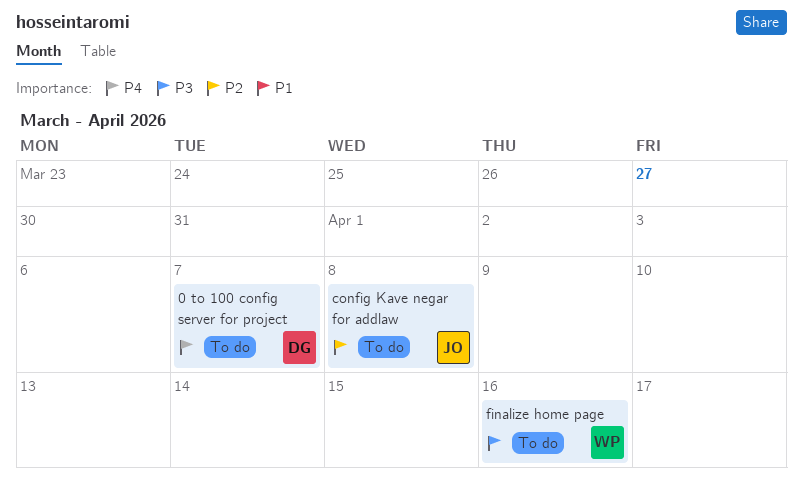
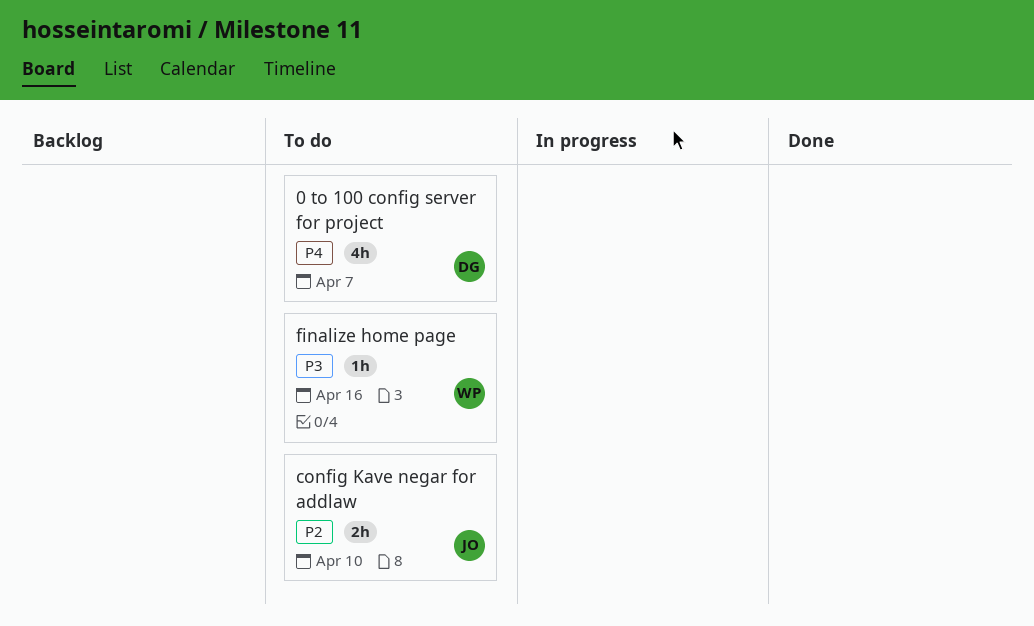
config Kave negar for addlaw, due: Apr 8 -> Apr 10

